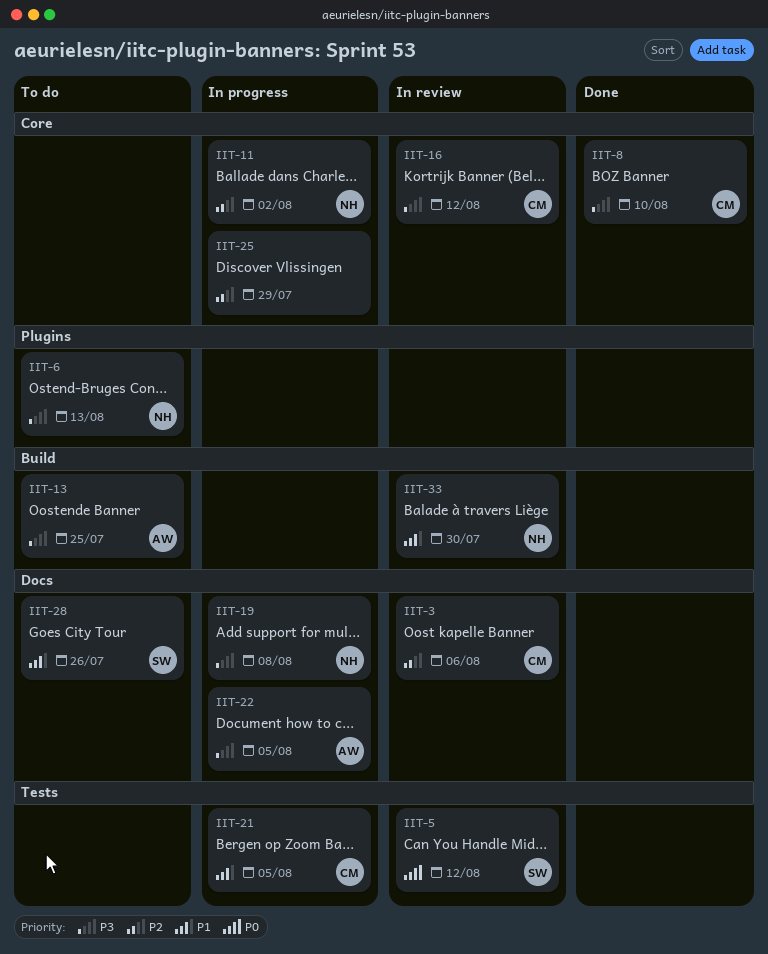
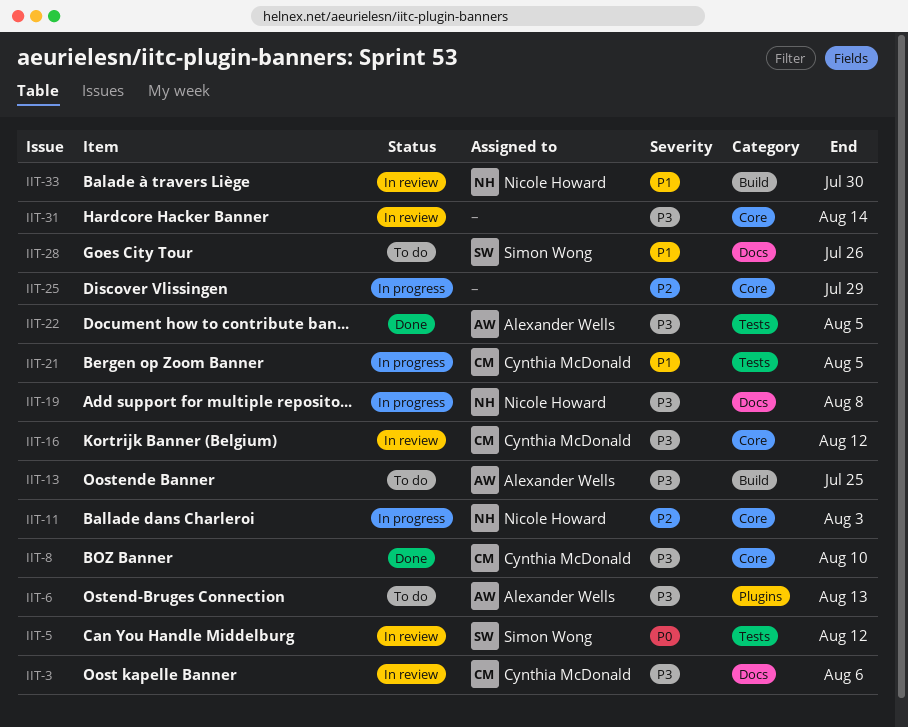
IIT-3, priority: P2 -> P3
IIT-6, owner: Nicole Howard -> Alexander Wells
IIT-11, due: Aug 2 -> Aug 3
IIT-22, status: In progress -> Done
IIT-22, label: Docs -> Tests
IIT-31: none -> present

